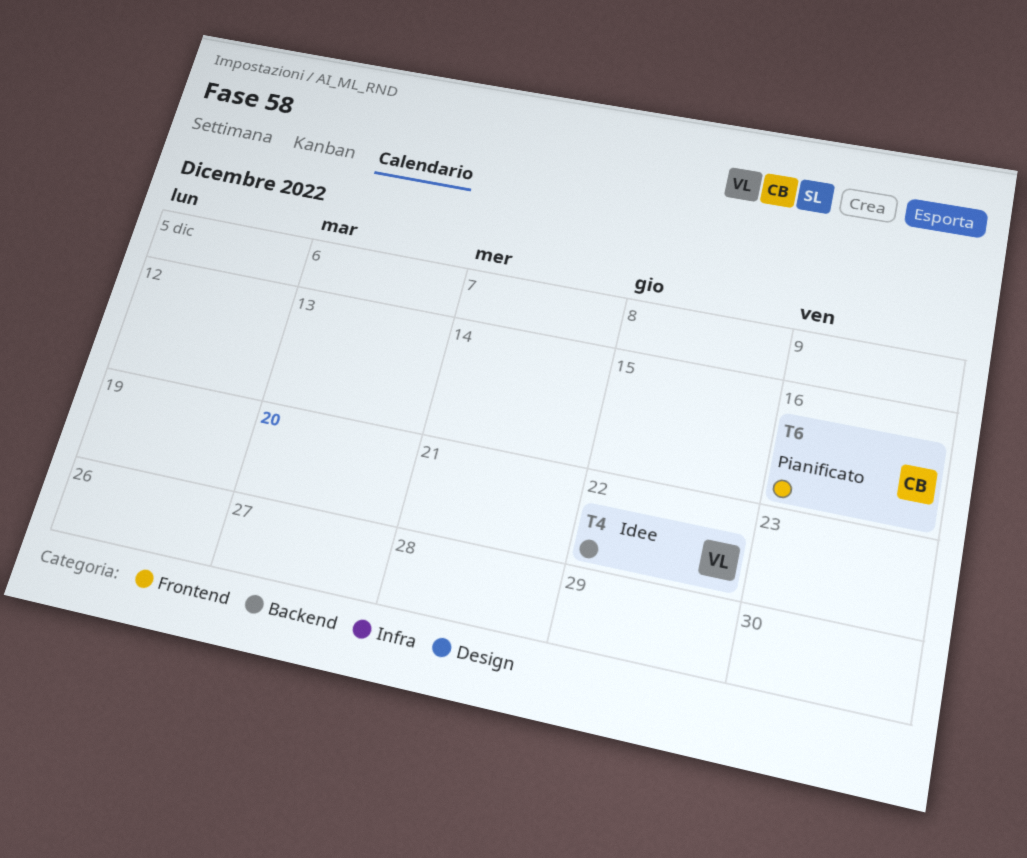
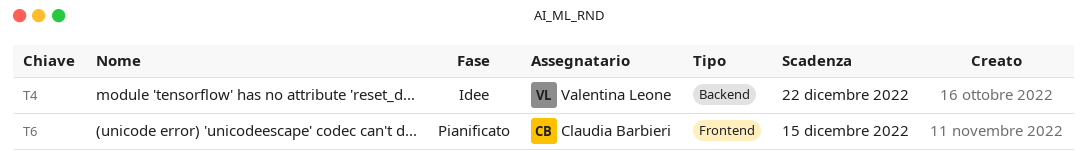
T6, due: Dec 16 -> Dec 15

